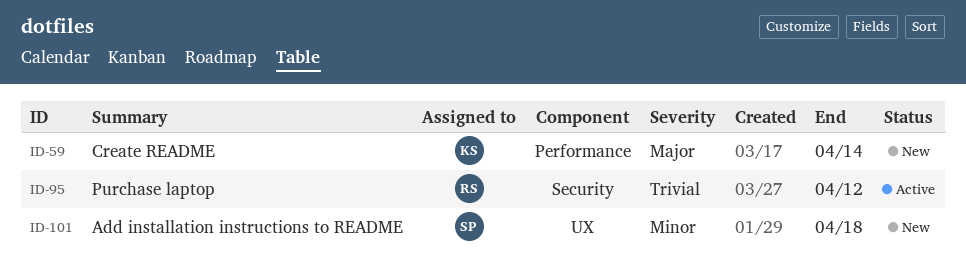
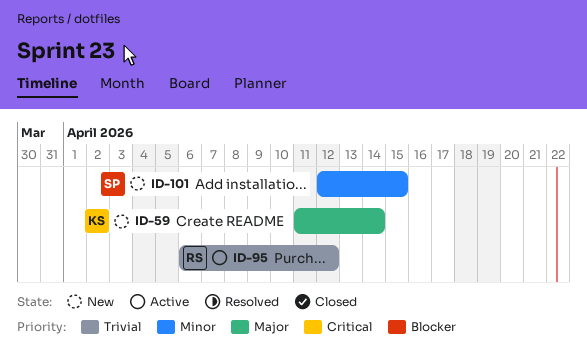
ID-101, due: Apr 18 -> Apr 15

